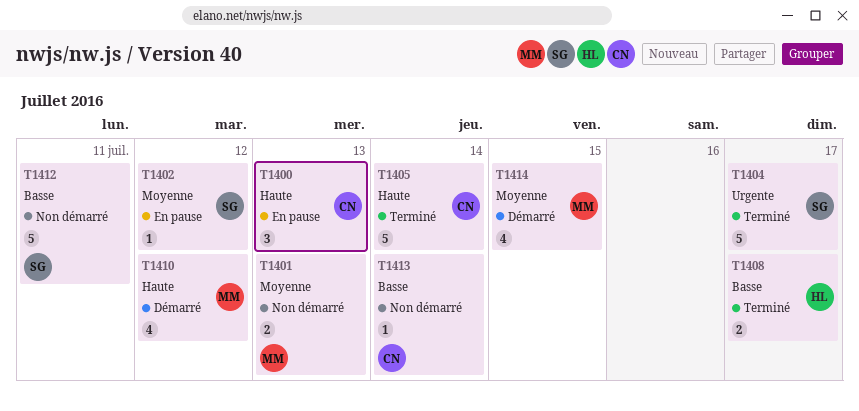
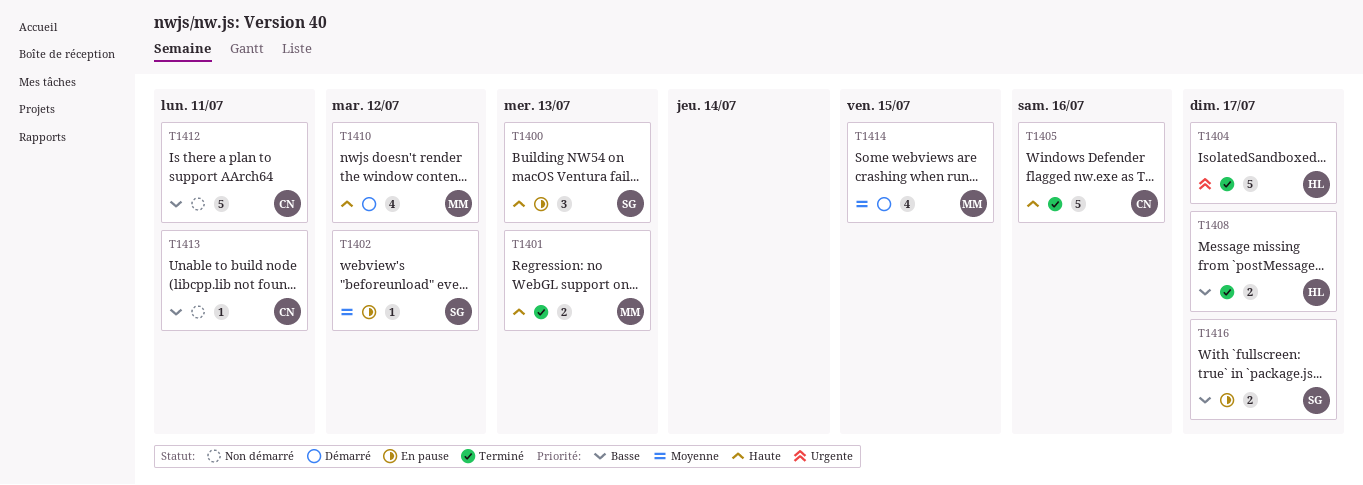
T1400, owner: CN -> SG
T1401, status: Non démarré -> Terminé
T1401, priority: Moyenne -> Haute
T1404, owner: SG -> HL
T1405, due: Jul 14 -> Jul 16
T1412, owner: SG -> CN
T1413, due: Jul 14 -> Jul 11
T1416: none -> present

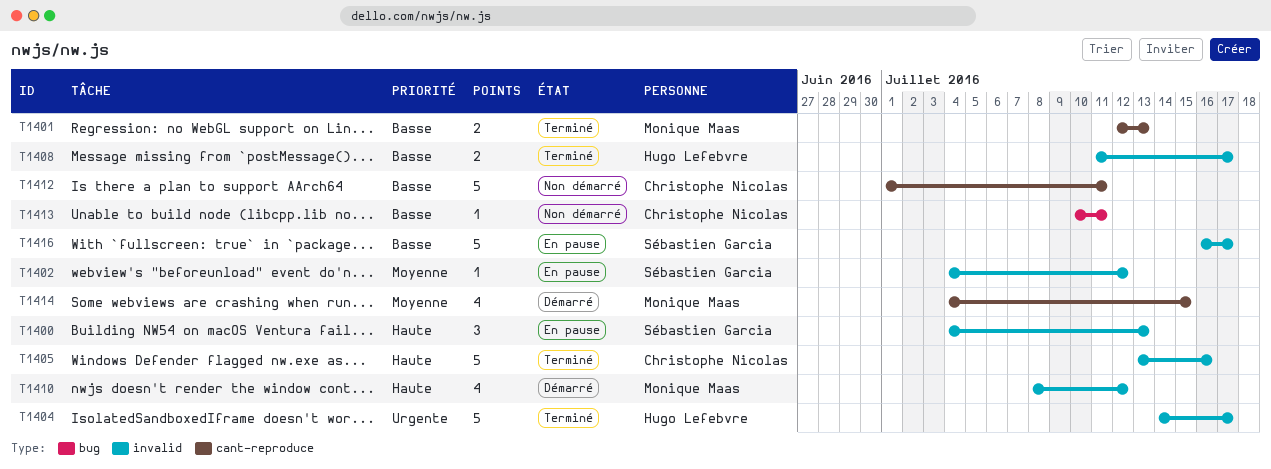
T1401, priority: Haute -> Basse
T1416, estimate: 2 -> 5

